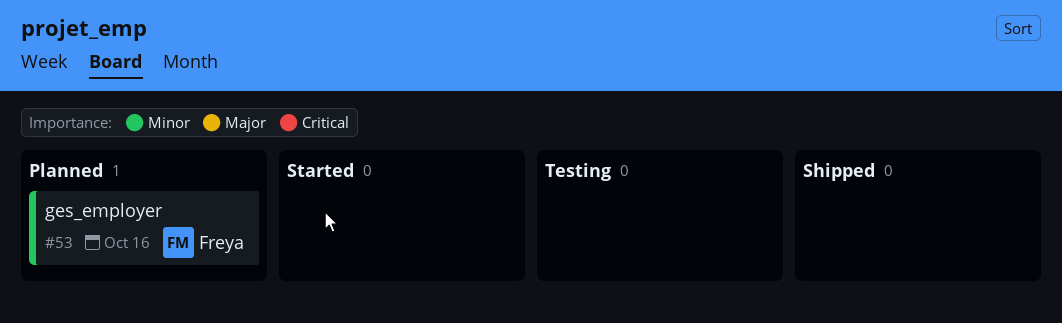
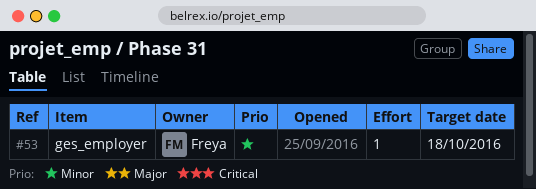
#53, due: Oct 16 -> Oct 18

